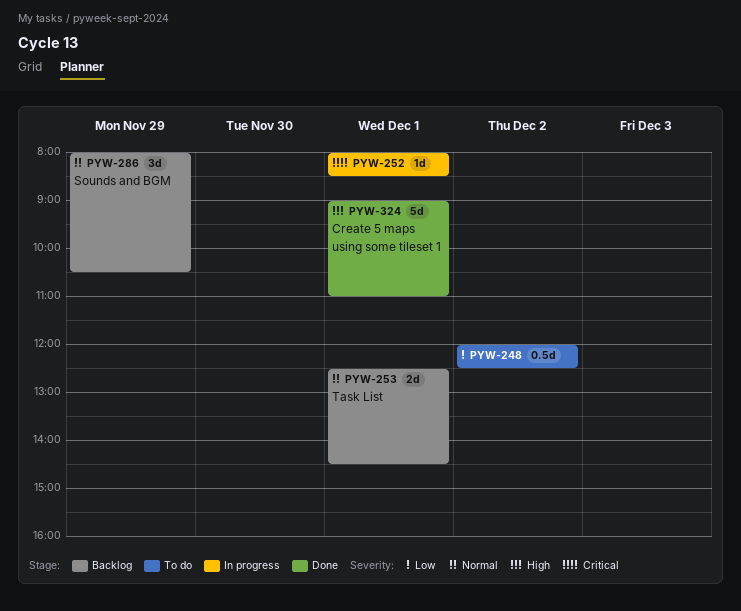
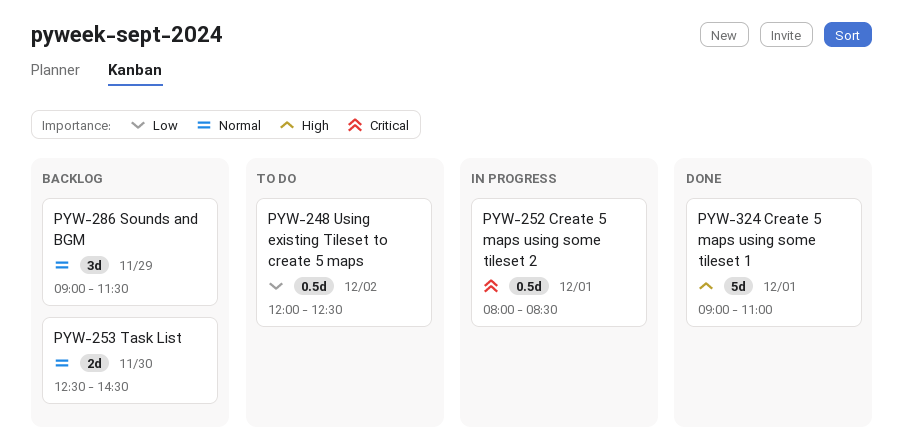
PYW-252, estimate: 1d -> 0.5d
PYW-253, day: Dec 1 -> Nov 30
PYW-286, begins: 08:00 -> 09:00
PYW-286, ends: 10:30 -> 11:30

